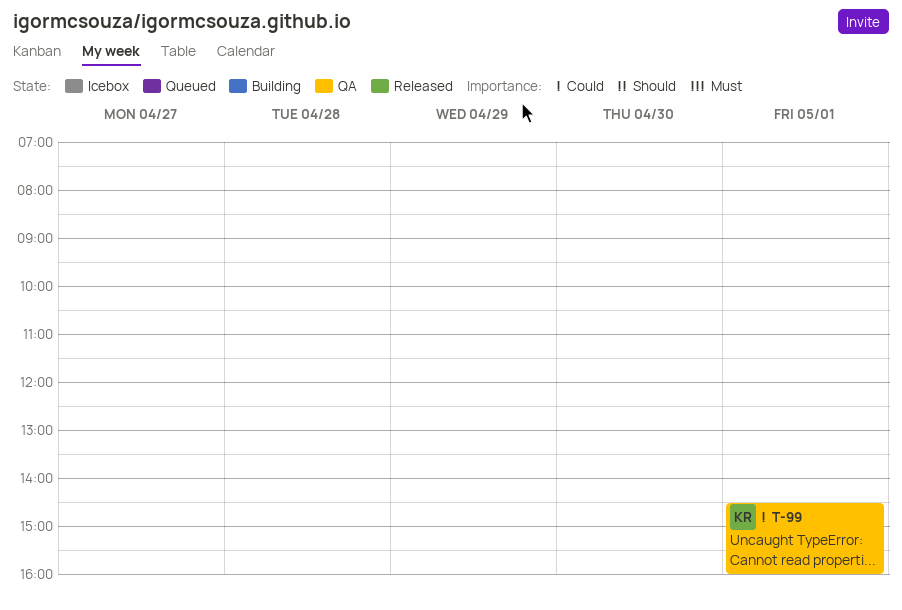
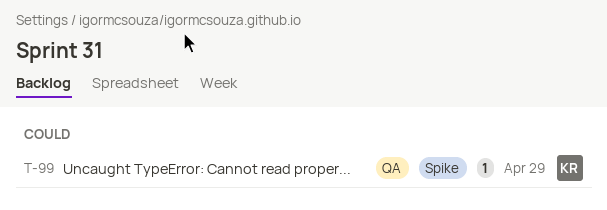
T-99, day: May 1 -> Apr 29

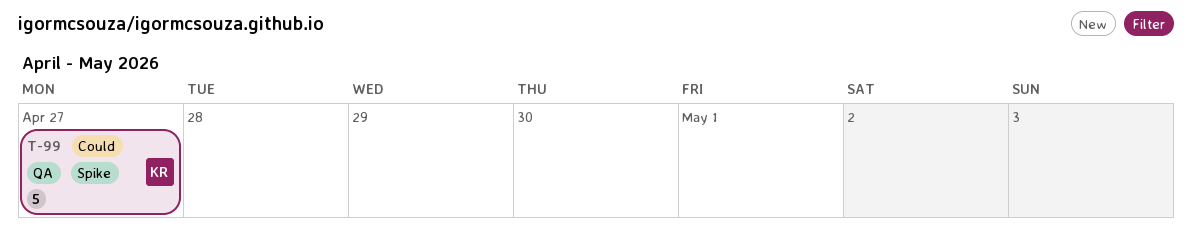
T-99, estimate: 1 -> 5
T-99, day: Apr 29 -> Apr 27

